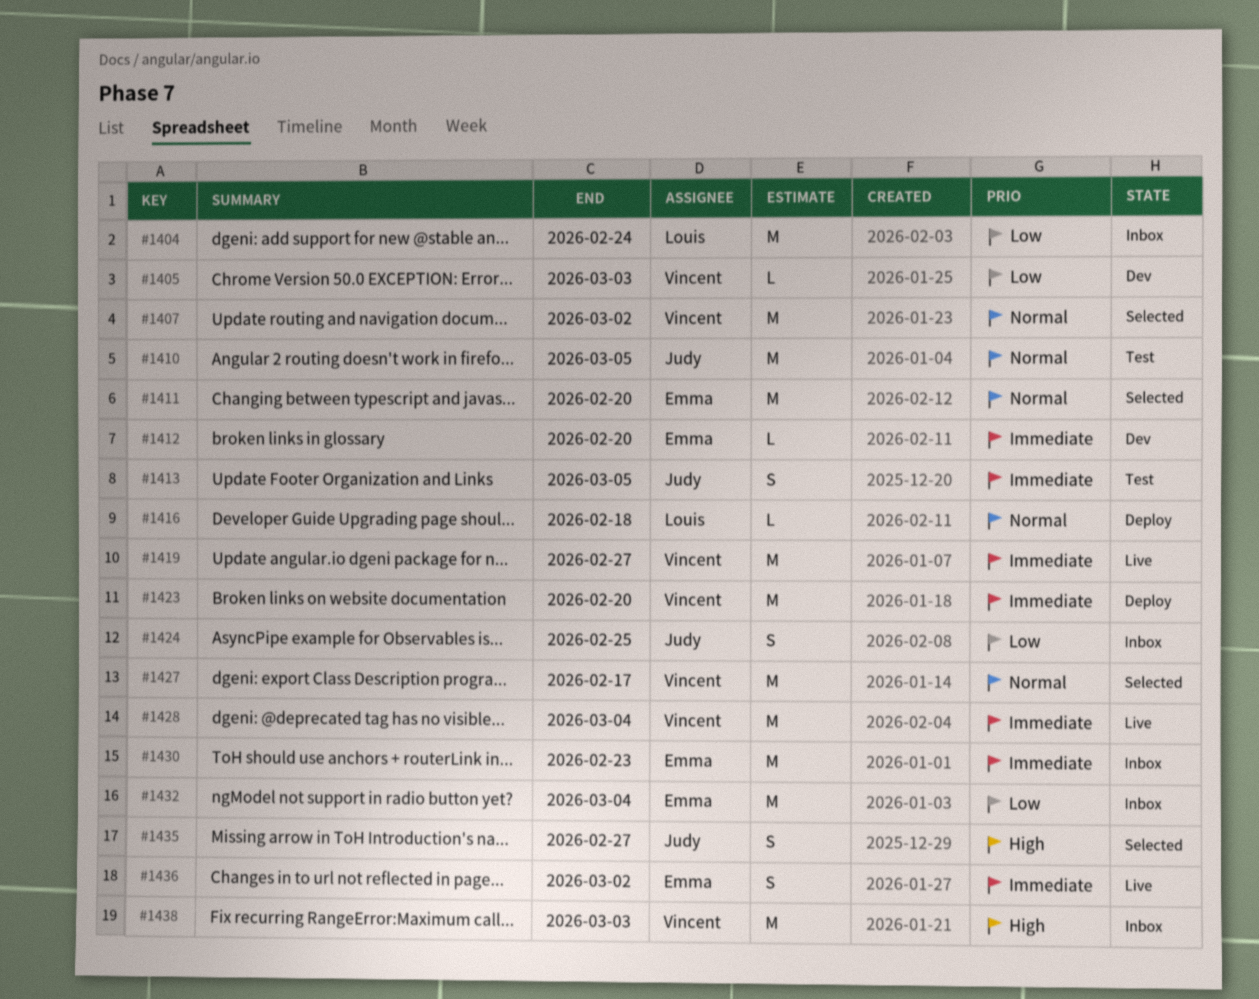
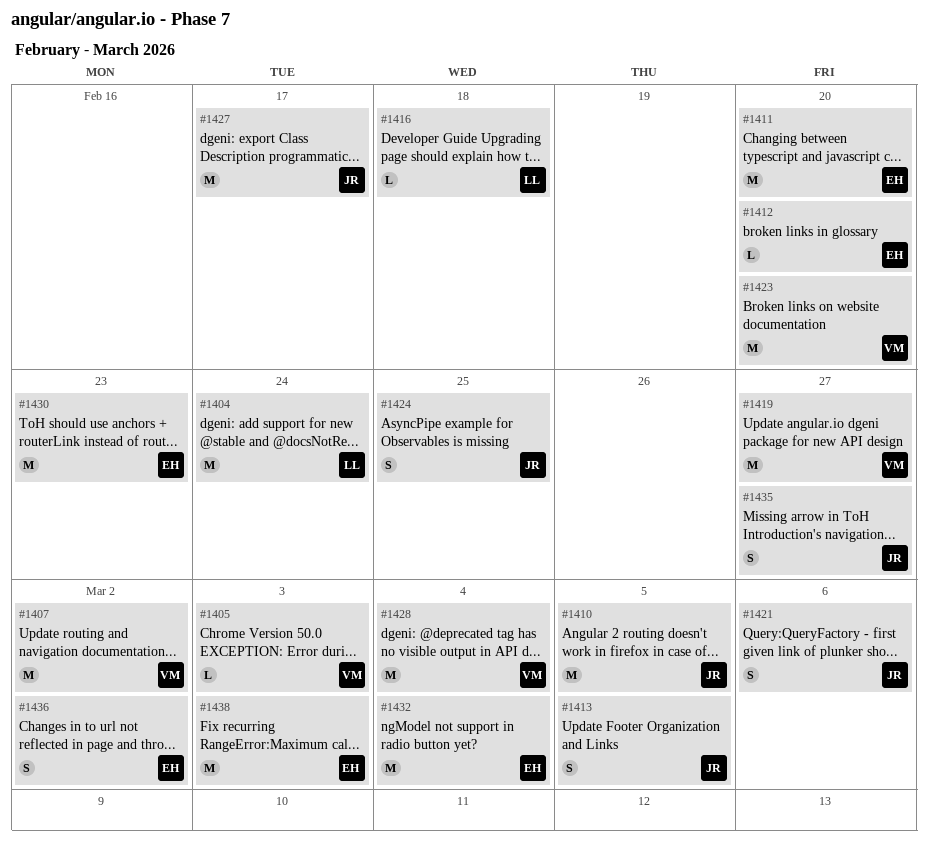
#1421: none -> present
#1427, owner: Vincent -> Judy
#1438, owner: Vincent -> Emma

